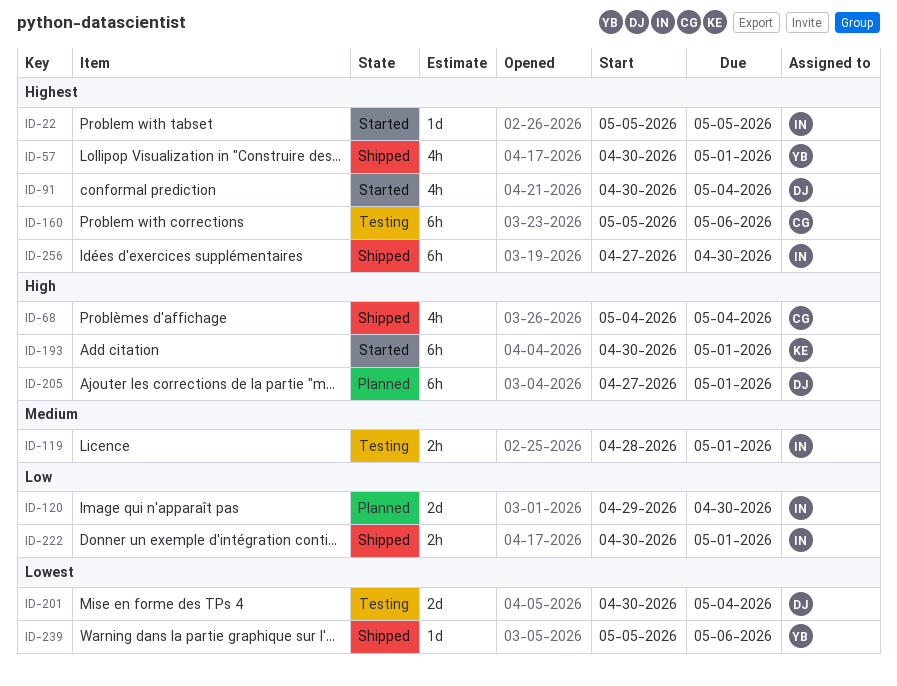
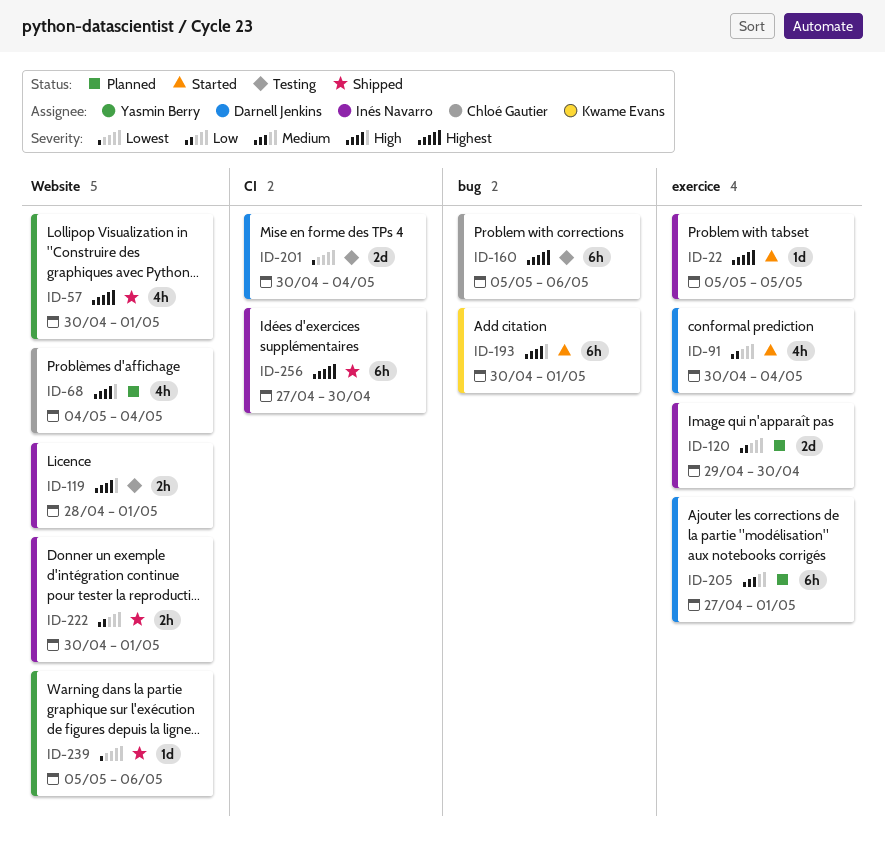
ID-68, status: Shipped -> Planned
ID-91, priority: Highest -> Low
ID-119, priority: Medium -> High
ID-205, priority: High -> Medium

